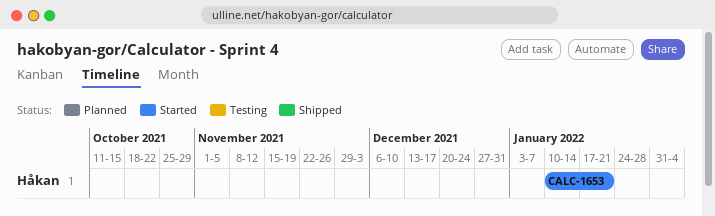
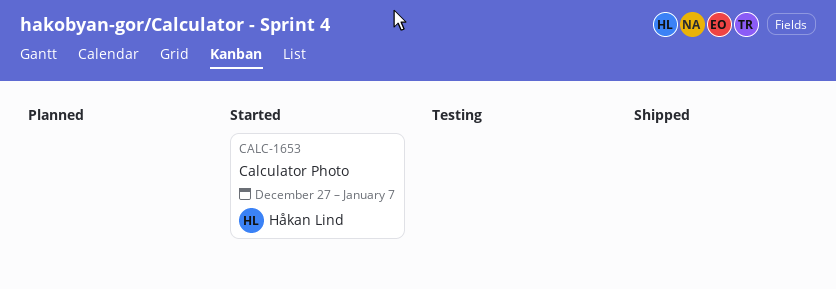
CALC-1653, start: Jan 10 -> Dec 27
CALC-1653, due: Jan 21 -> Jan 7

